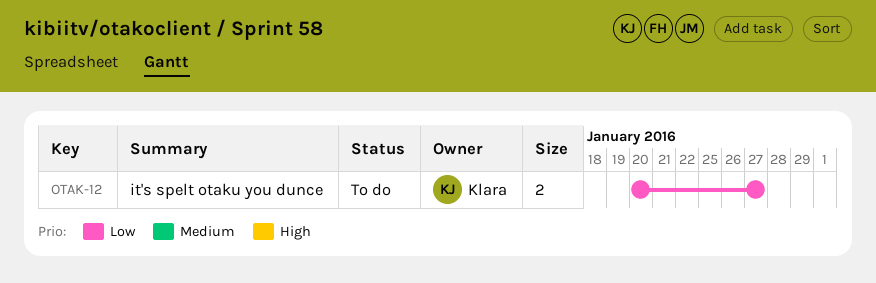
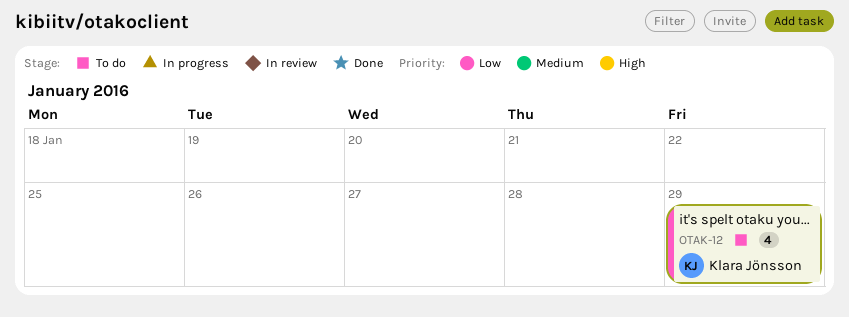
OTAK-12, estimate: 2 -> 4
OTAK-12, due: Jan 27 -> Jan 29

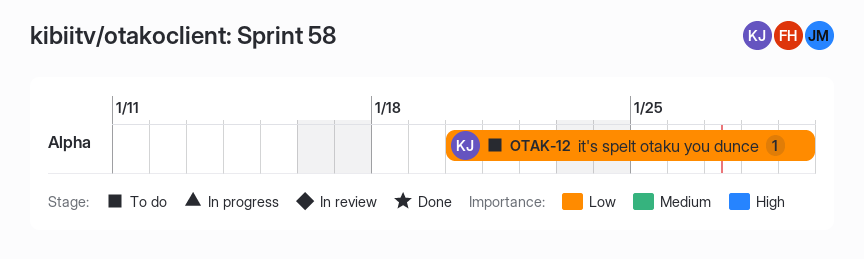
OTAK-12, estimate: 4 -> 1

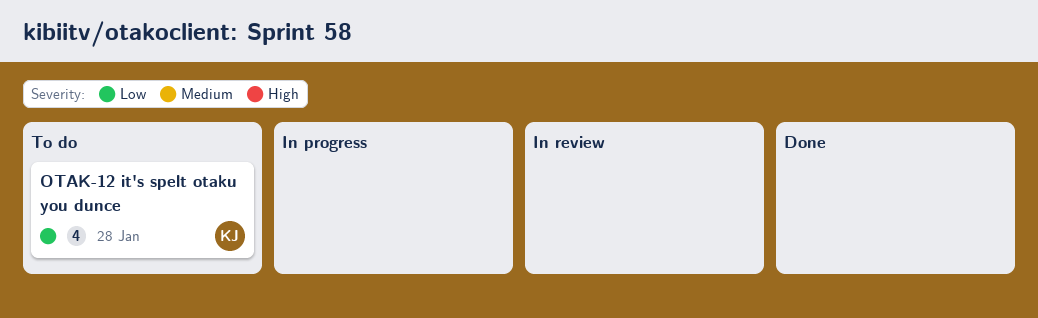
OTAK-12, estimate: 1 -> 4
OTAK-12, due: Jan 29 -> Jan 28

